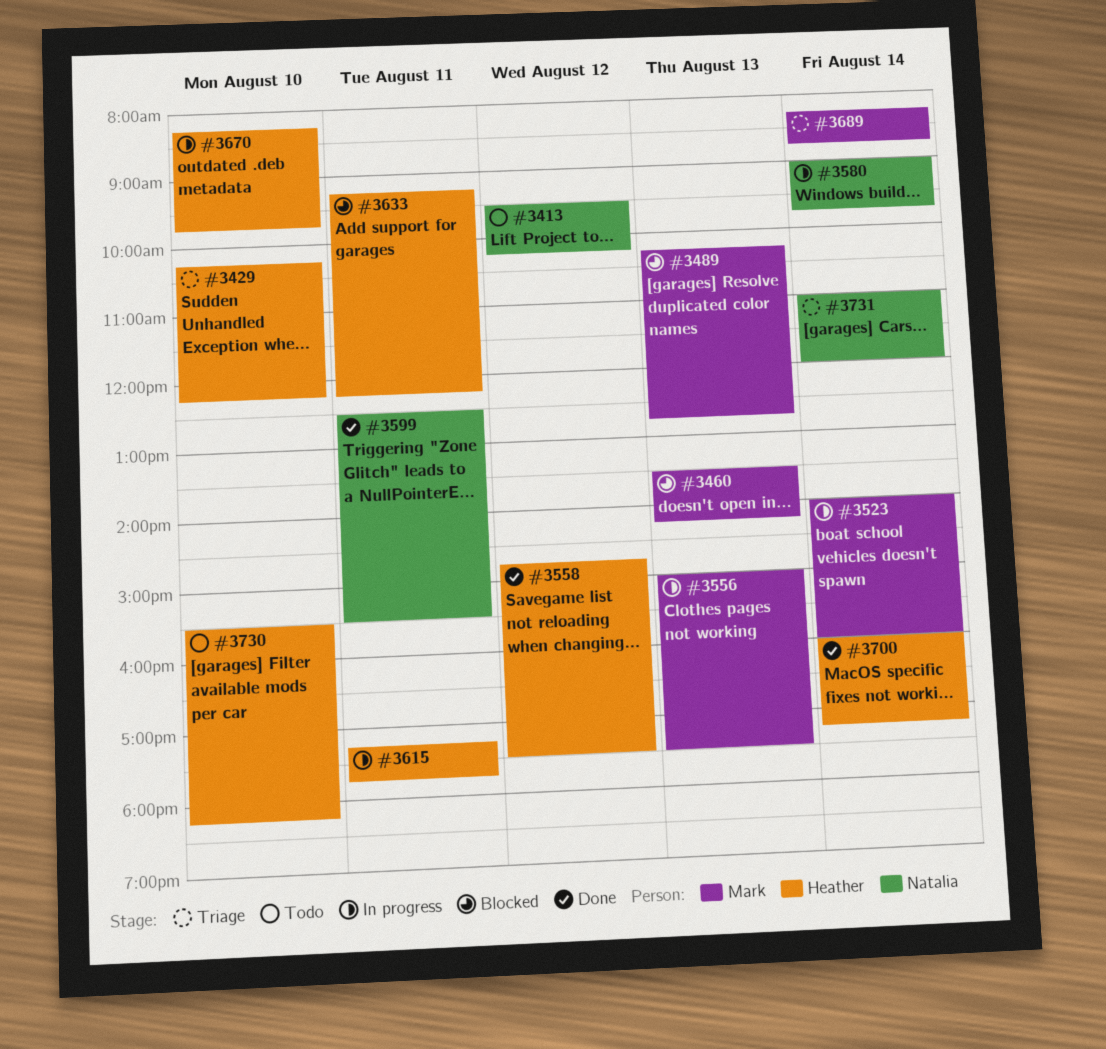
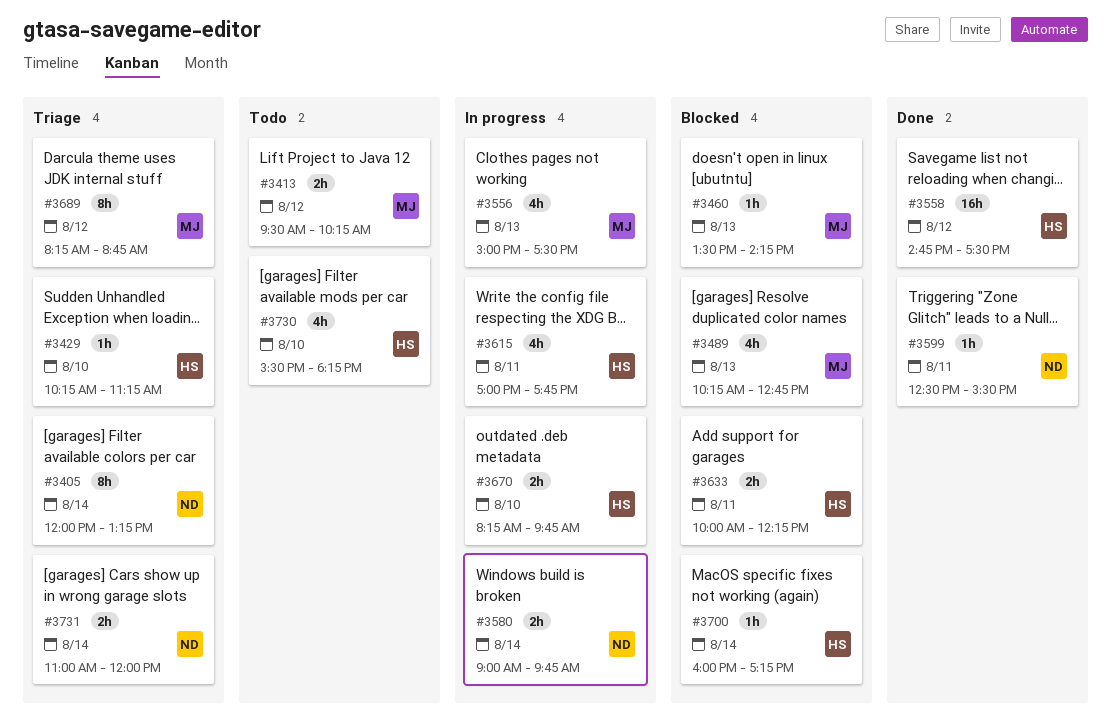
#3405: none -> present
#3413, owner: Natalia -> Mark
#3429, ends: 12:15 -> 11:15
#3523: present -> none
#3615, begins: 17:15 -> 17:00
#3633, begins: 09:15 -> 10:00
#3689, day: Aug 14 -> Aug 12
#3700, status: Done -> Blocked

